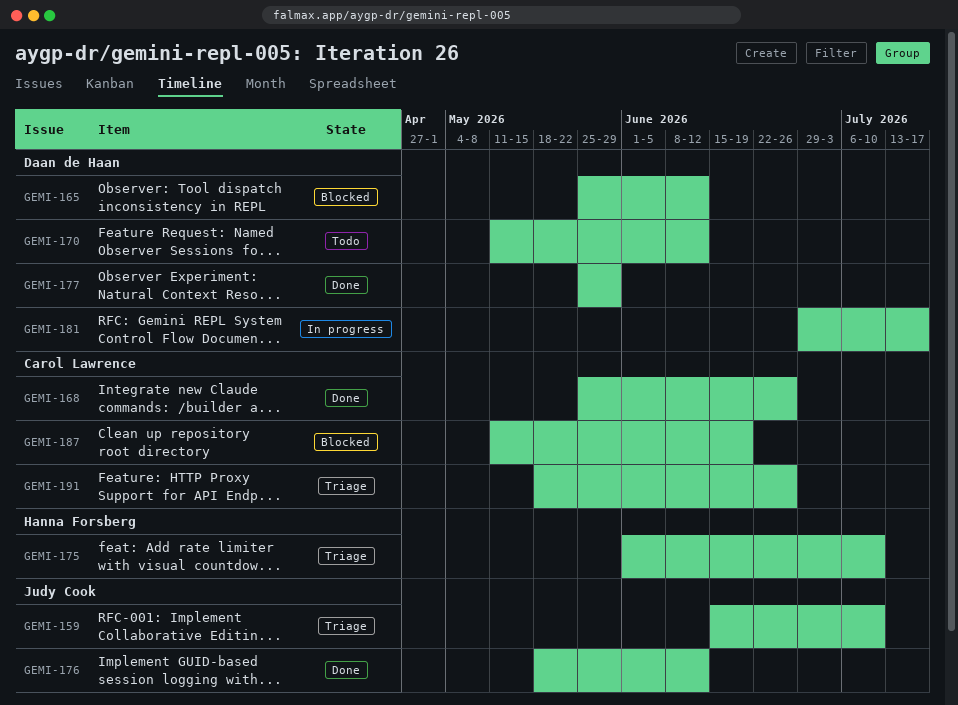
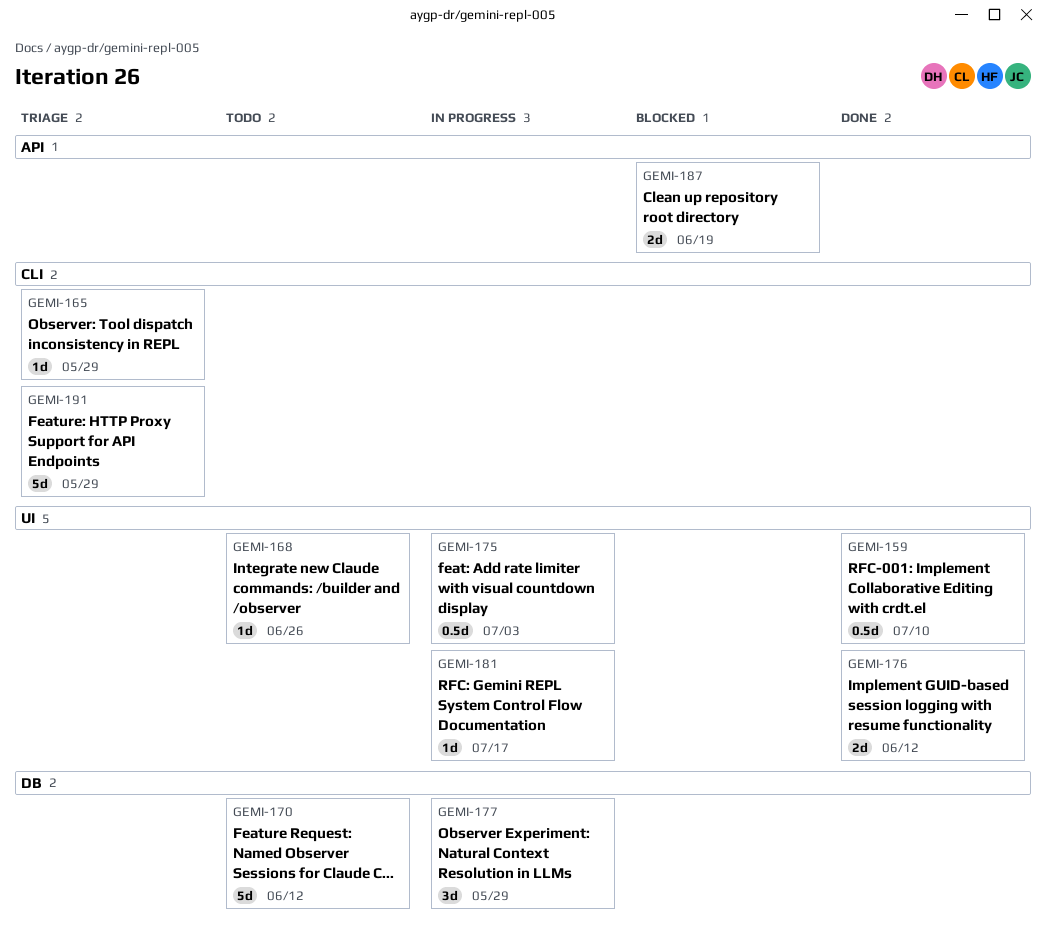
GEMI-159, status: Triage -> Done
GEMI-165, status: Blocked -> Triage
GEMI-165, due: Jun 12 -> May 29
GEMI-168, status: Done -> Todo
GEMI-175, status: Triage -> In progress
GEMI-175, due: Jul 10 -> Jul 3
GEMI-177, status: Done -> In progress
GEMI-191, due: Jun 26 -> May 29

